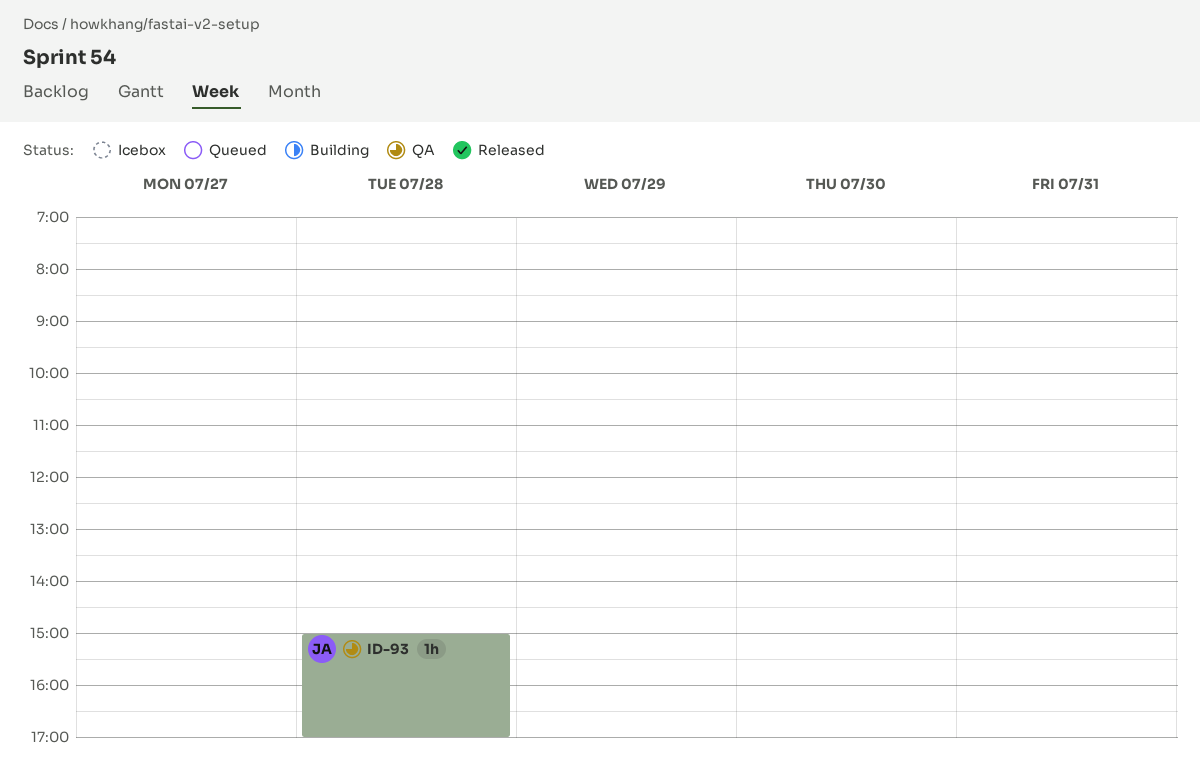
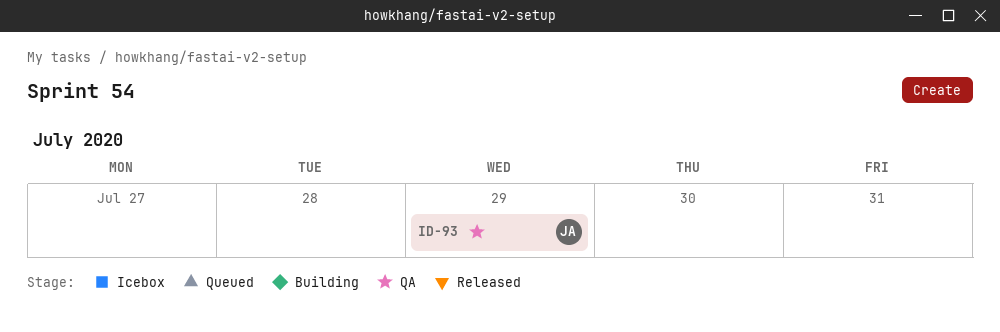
ID-93, day: Jul 28 -> Jul 29

